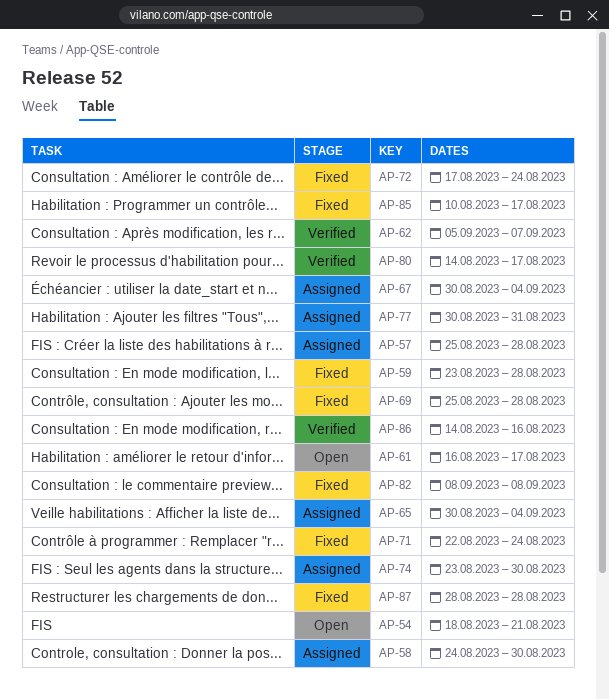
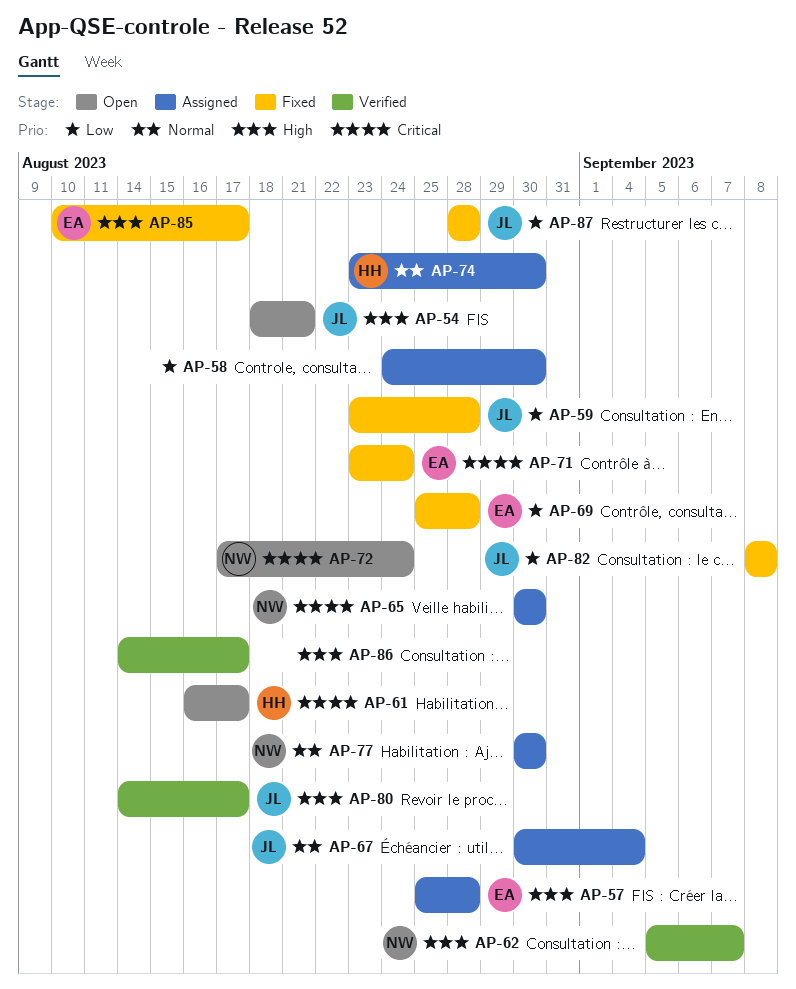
AP-65, due: Sep 4 -> Aug 30
AP-71, start: Aug 22 -> Aug 23
AP-72, status: Fixed -> Open
AP-77, due: Aug 31 -> Aug 30
AP-86, due: Aug 16 -> Aug 17

